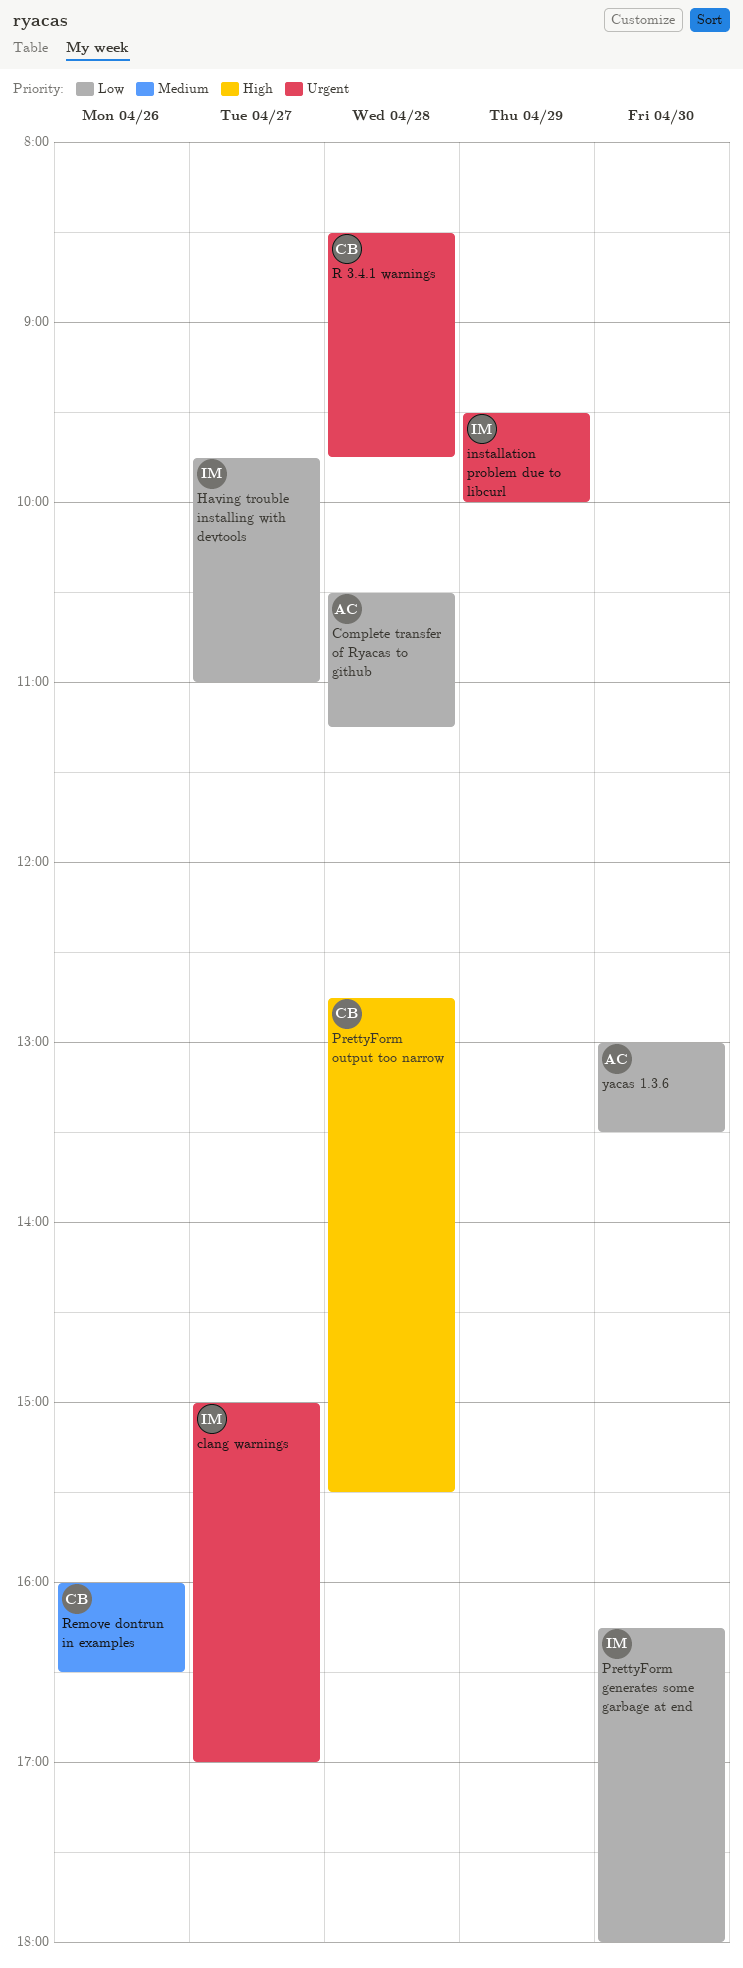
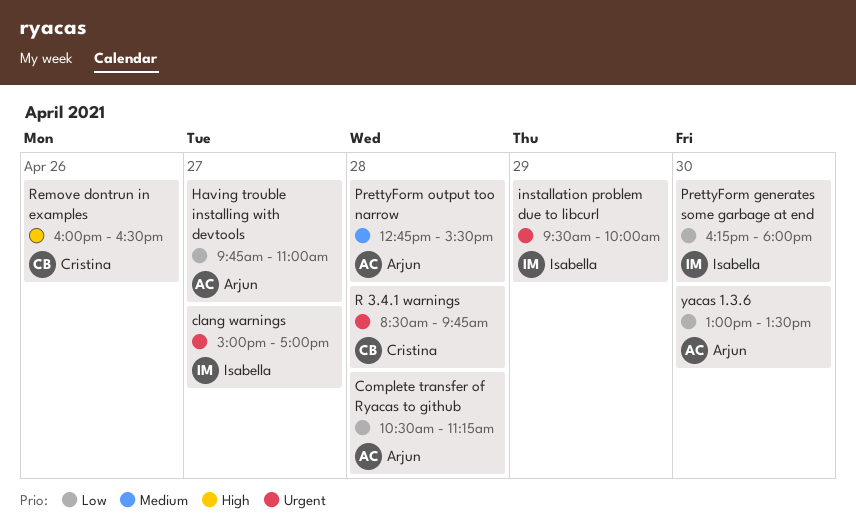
Having trouble installing with devtools, owner: Isabella -> Arjun
PrettyForm output too narrow, owner: Cristina -> Arjun
PrettyForm output too narrow, priority: High -> Medium
Remove dontrun in examples, priority: Medium -> High

